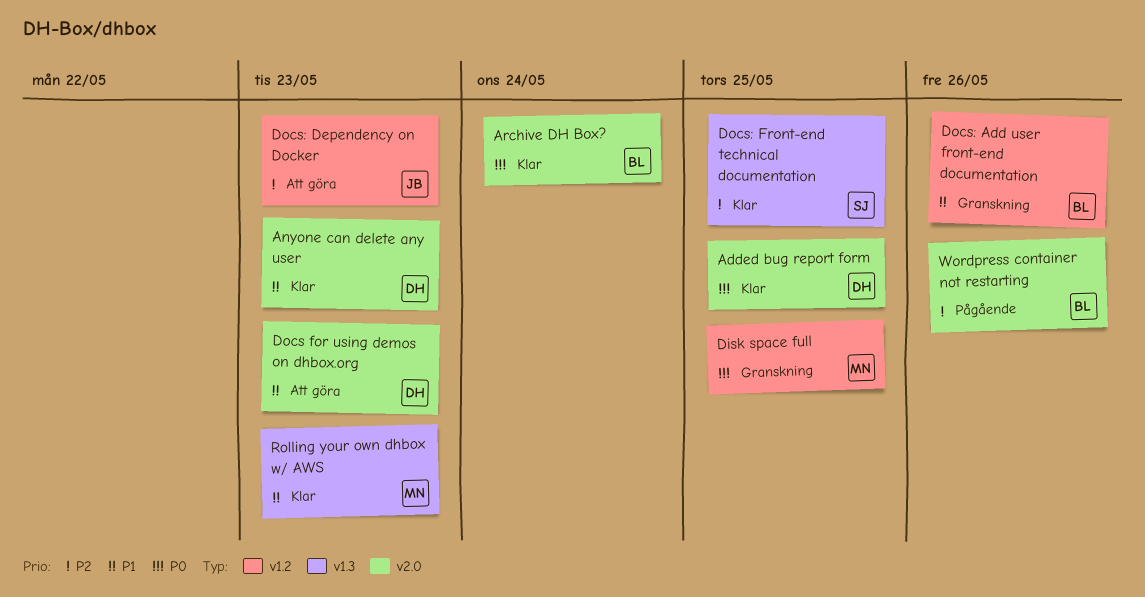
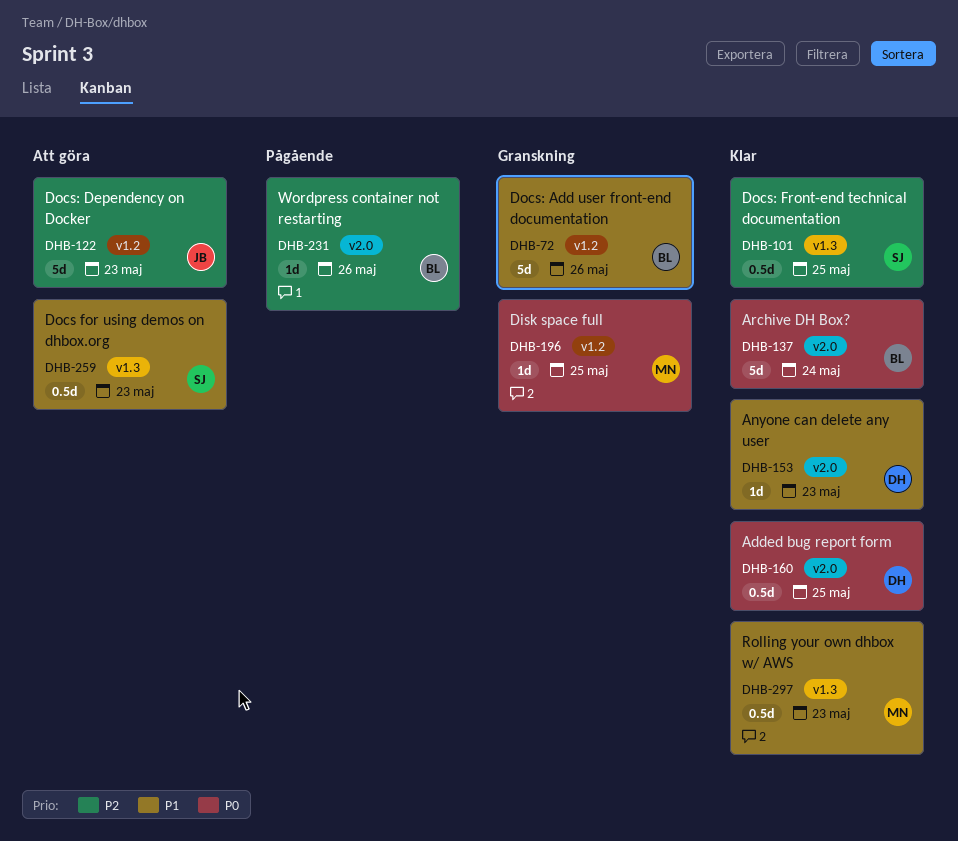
Docs for using demos on dhbox.org, owner: DH -> SJ
Docs for using demos on dhbox.org, label: v2.0 -> v1.3

